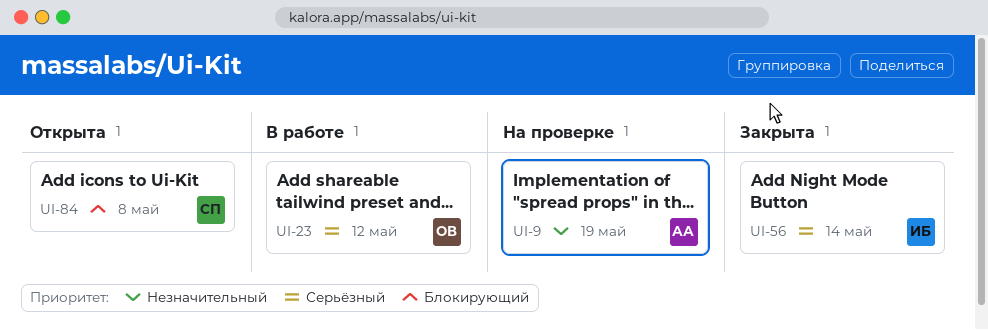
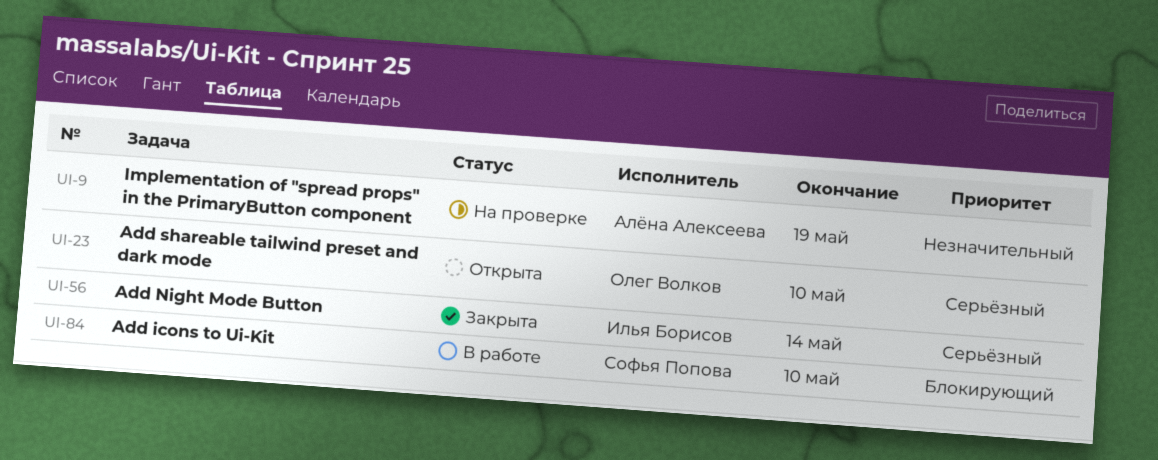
UI-23, status: В работе -> Открыта
UI-23, due: May 12 -> May 10
UI-84, status: Открыта -> В работе
UI-84, due: May 8 -> May 10

